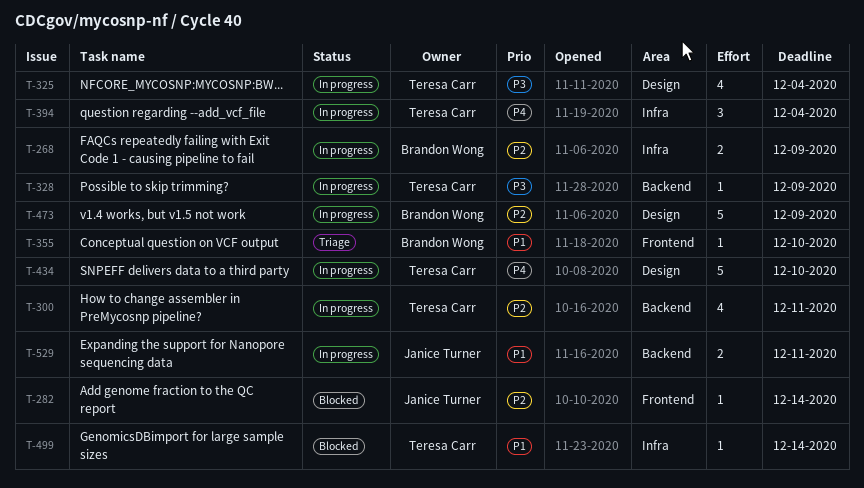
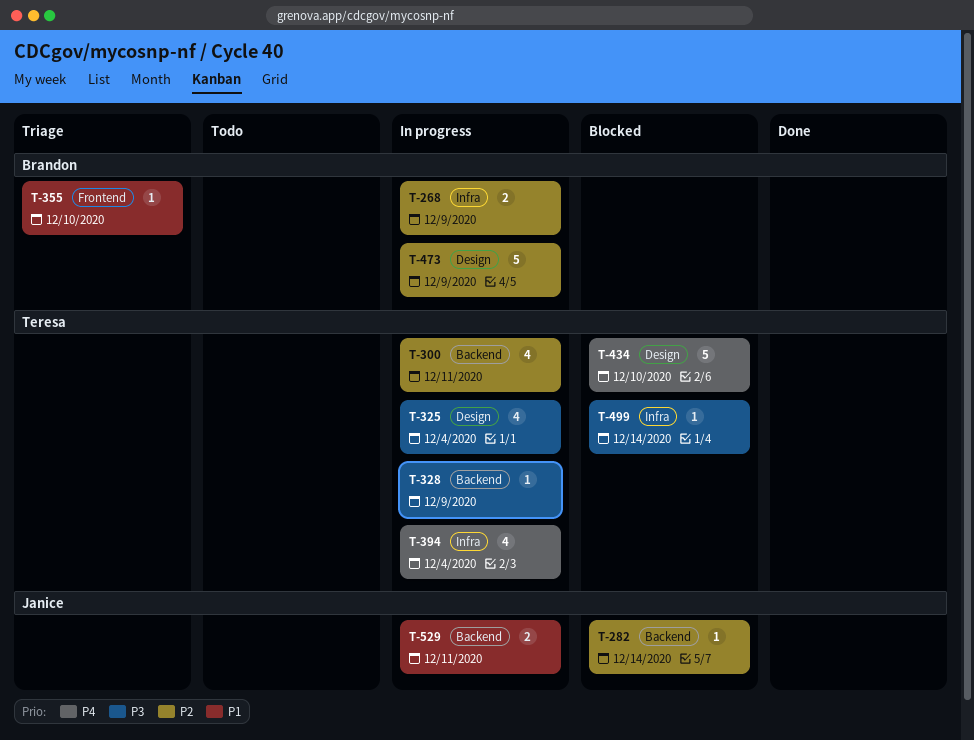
T-282, label: Frontend -> Backend
T-394, estimate: 3 -> 4
T-434, status: In progress -> Blocked
T-499, priority: P1 -> P3

